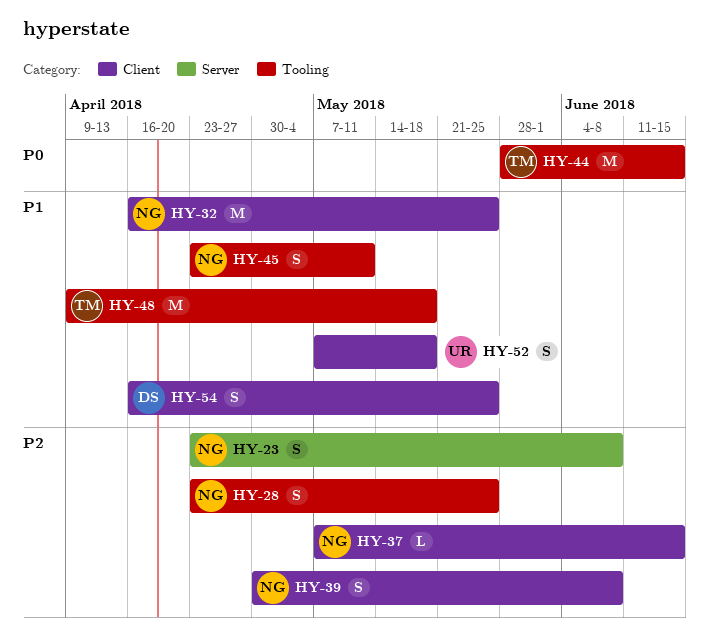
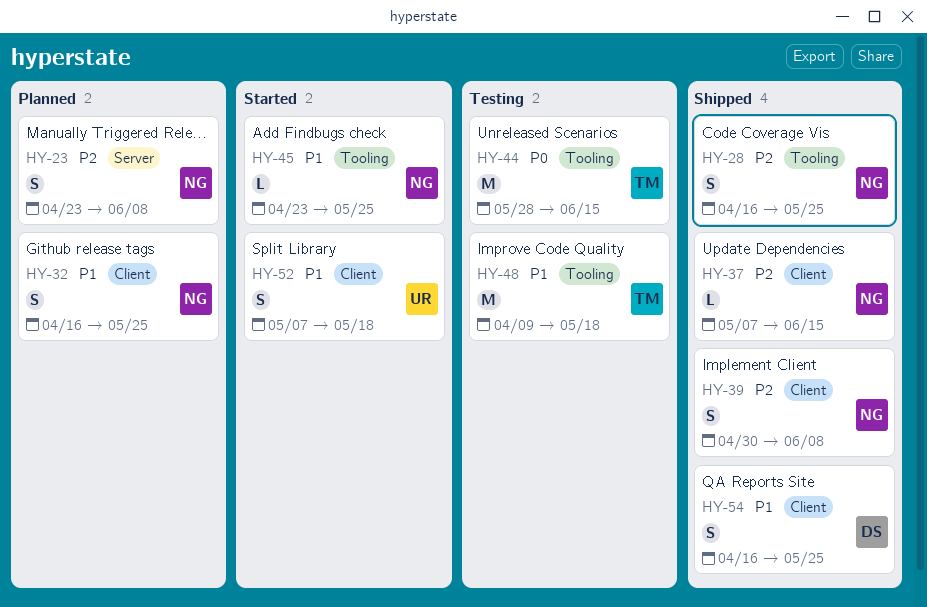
HY-28, start: Apr 23 -> Apr 16
HY-32, estimate: M -> S
HY-45, estimate: S -> L
HY-45, due: May 11 -> May 25

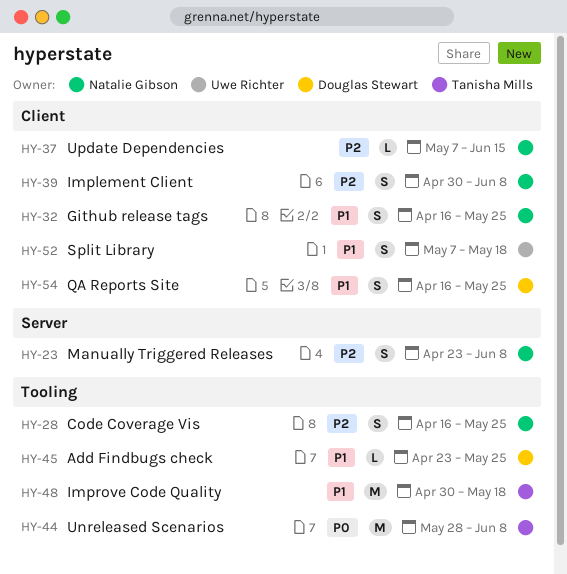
HY-44, due: Jun 15 -> Jun 8
HY-45, owner: Natalie Gibson -> Douglas Stewart
HY-48, start: Apr 9 -> Apr 30

